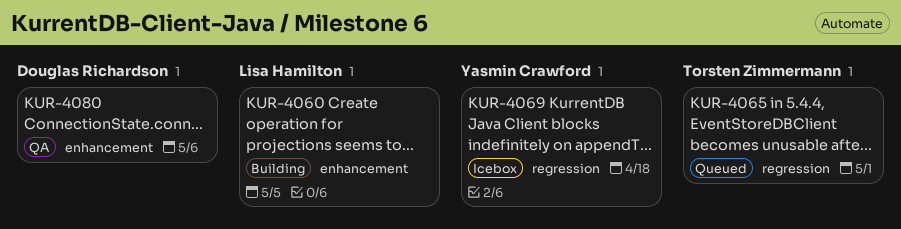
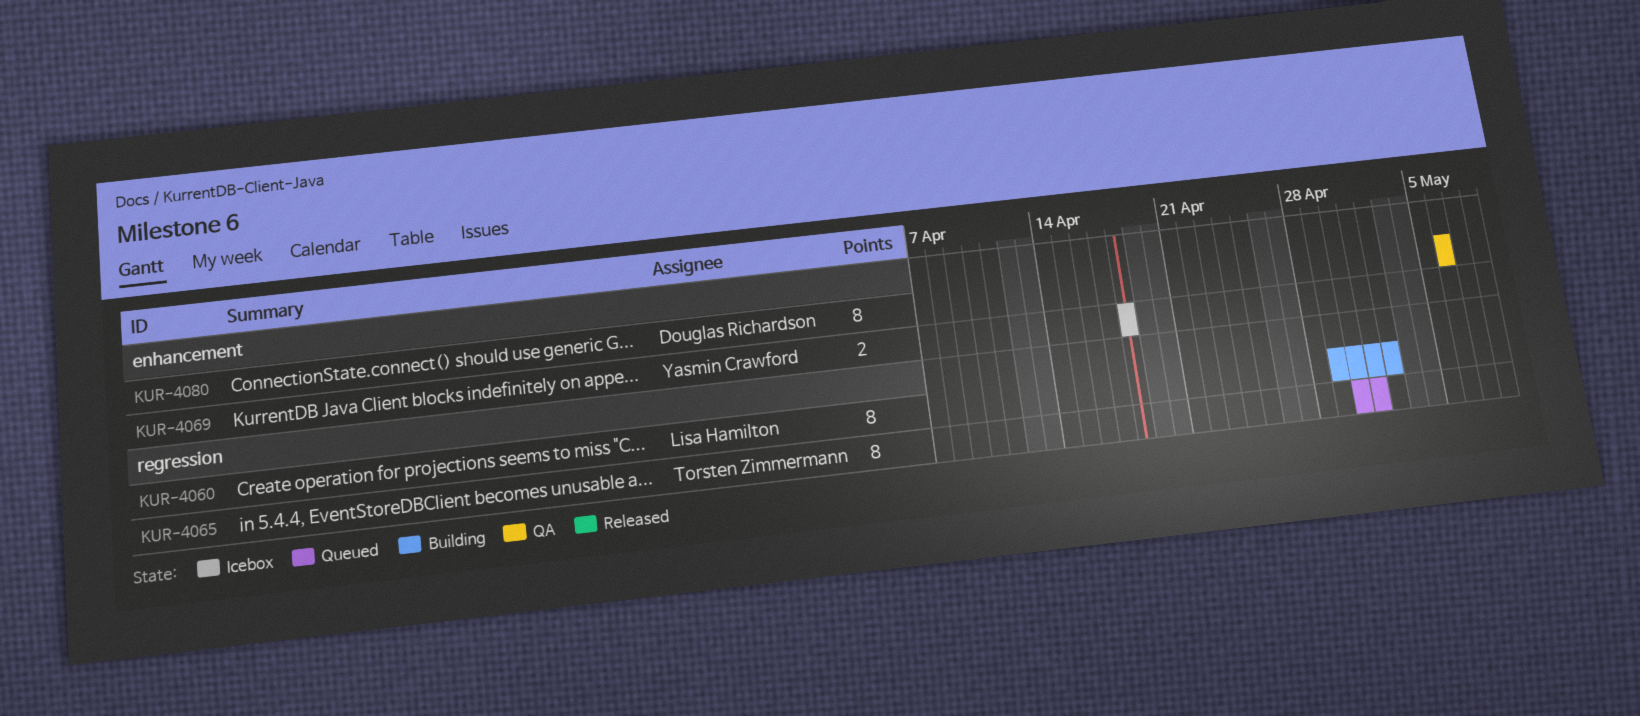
KUR-4060, label: enhancement -> regression
KUR-4060, due: May 5 -> May 2
KUR-4069, label: regression -> enhancement

